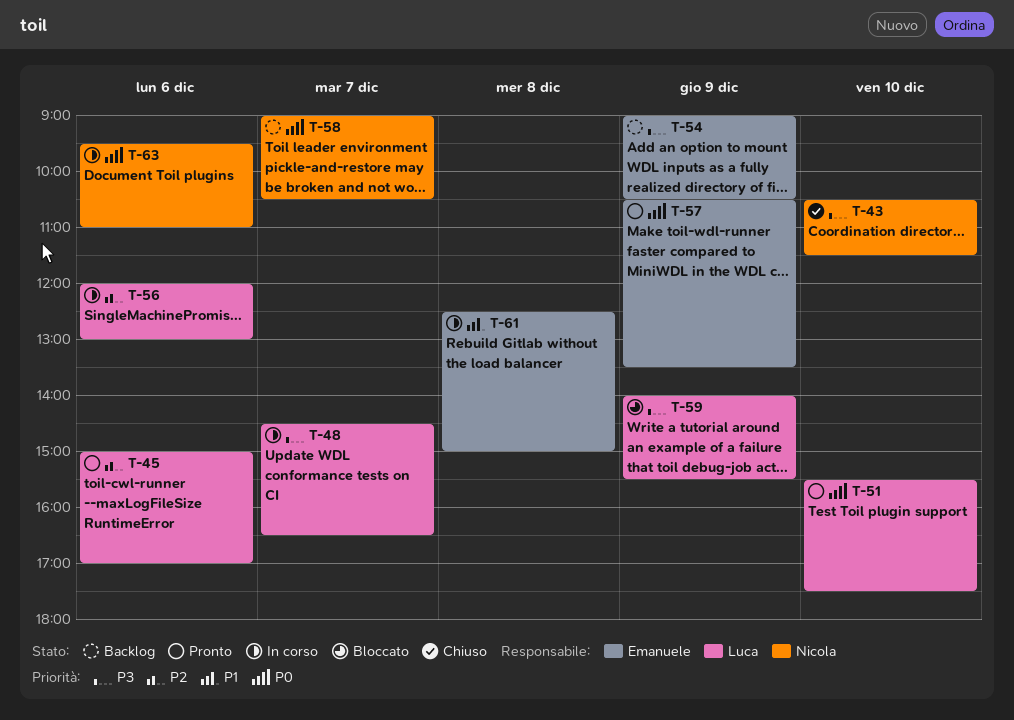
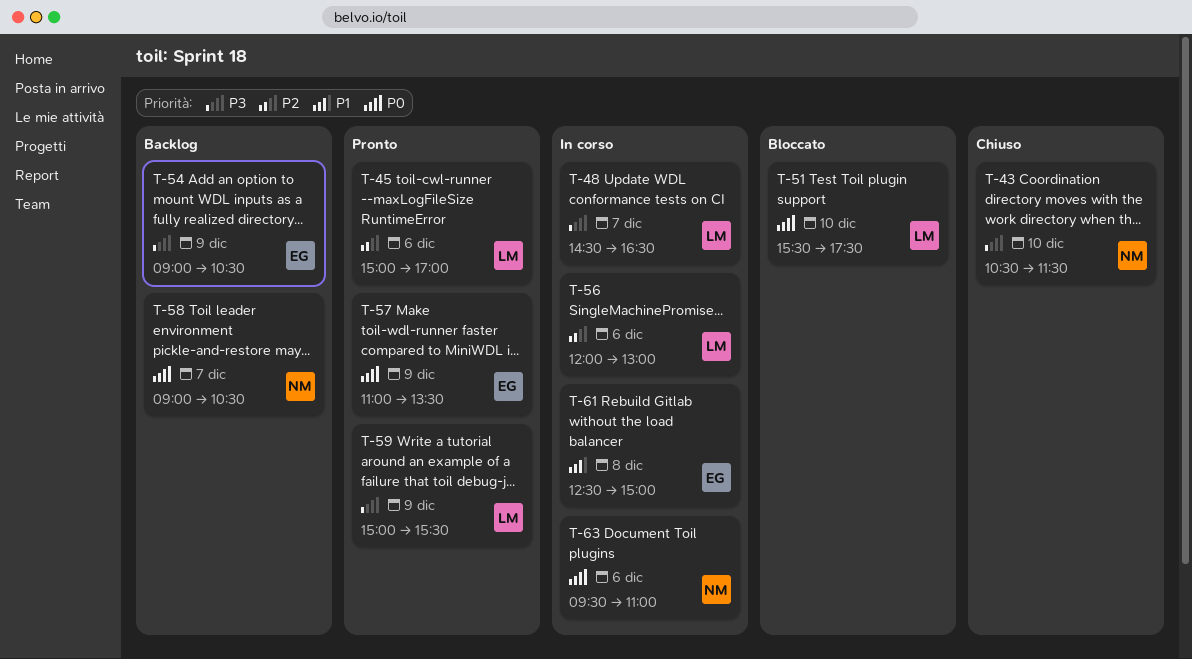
T-51, status: Pronto -> Bloccato
T-57, begins: 10:30 -> 11:00
T-59, status: Bloccato -> Pronto
T-59, begins: 14:00 -> 15:00

